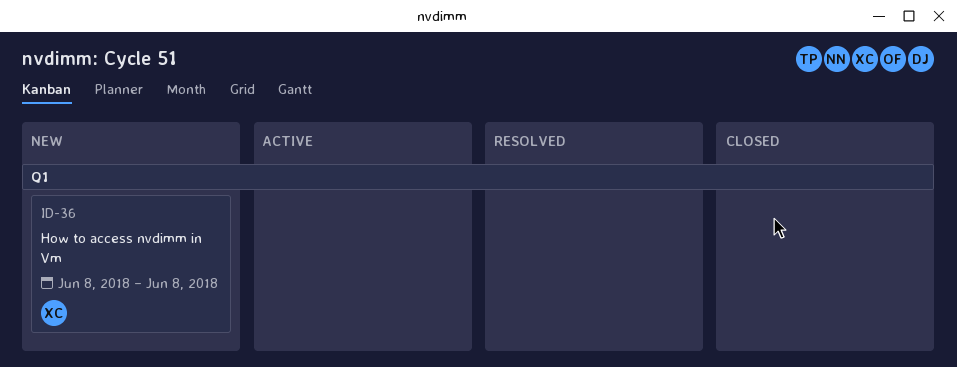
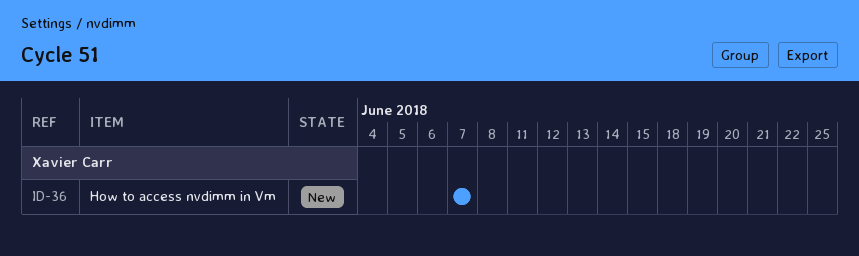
ID-36, start: Jun 8 -> Jun 7
ID-36, due: Jun 8 -> Jun 7

